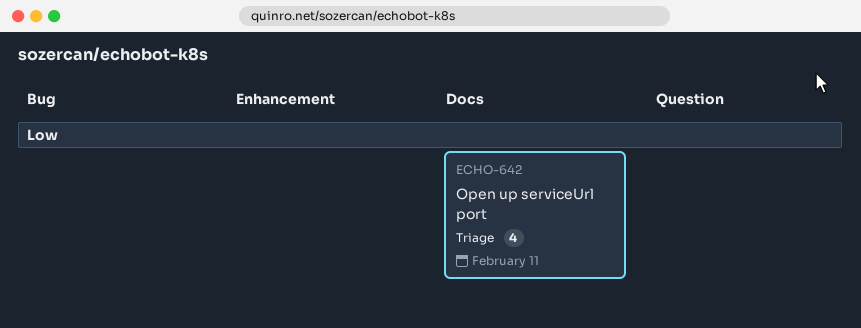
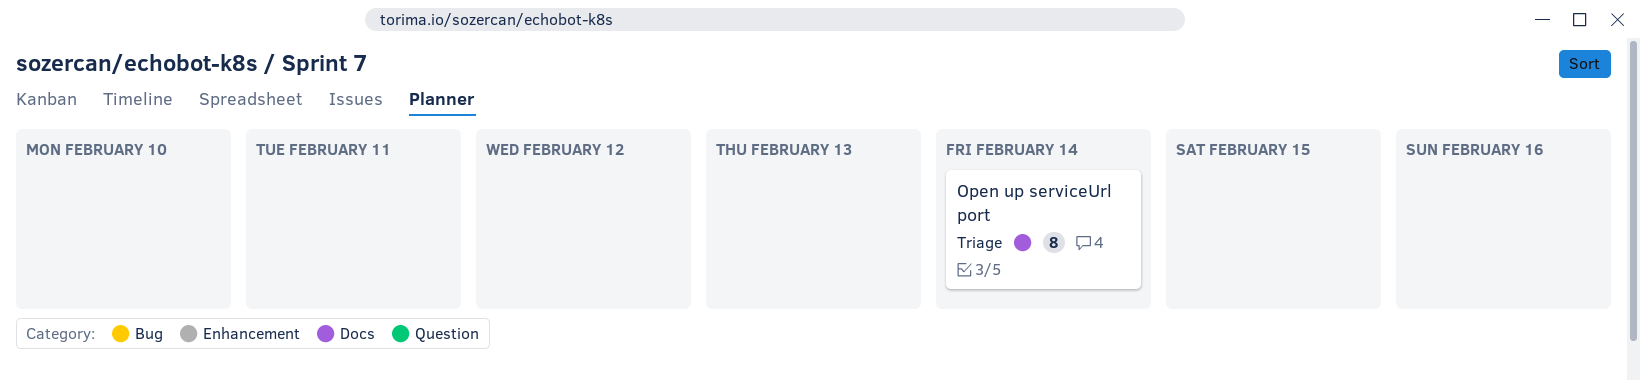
Open up serviceUrl port, estimate: 4 -> 8
Open up serviceUrl port, due: Feb 11 -> Feb 14

